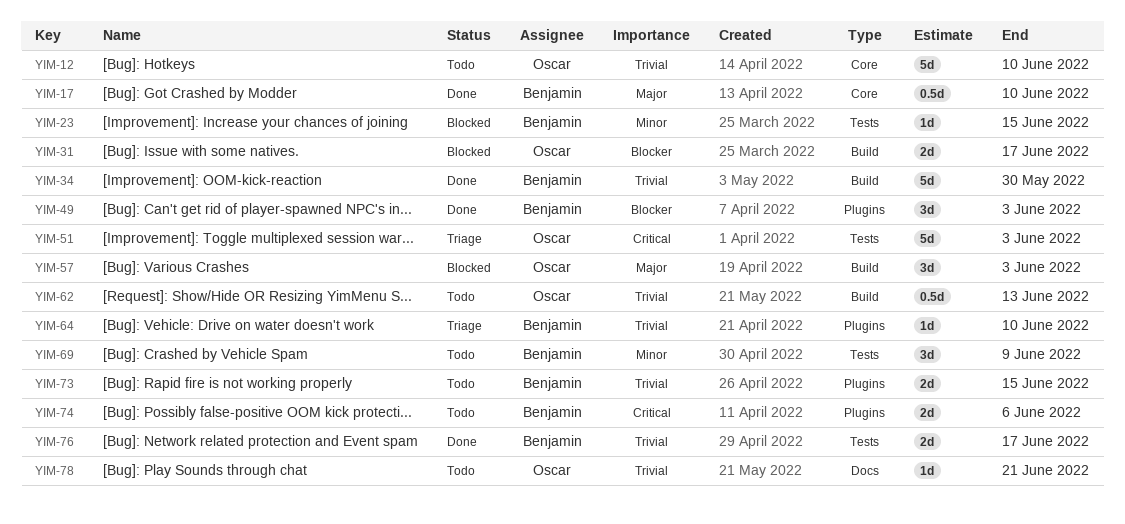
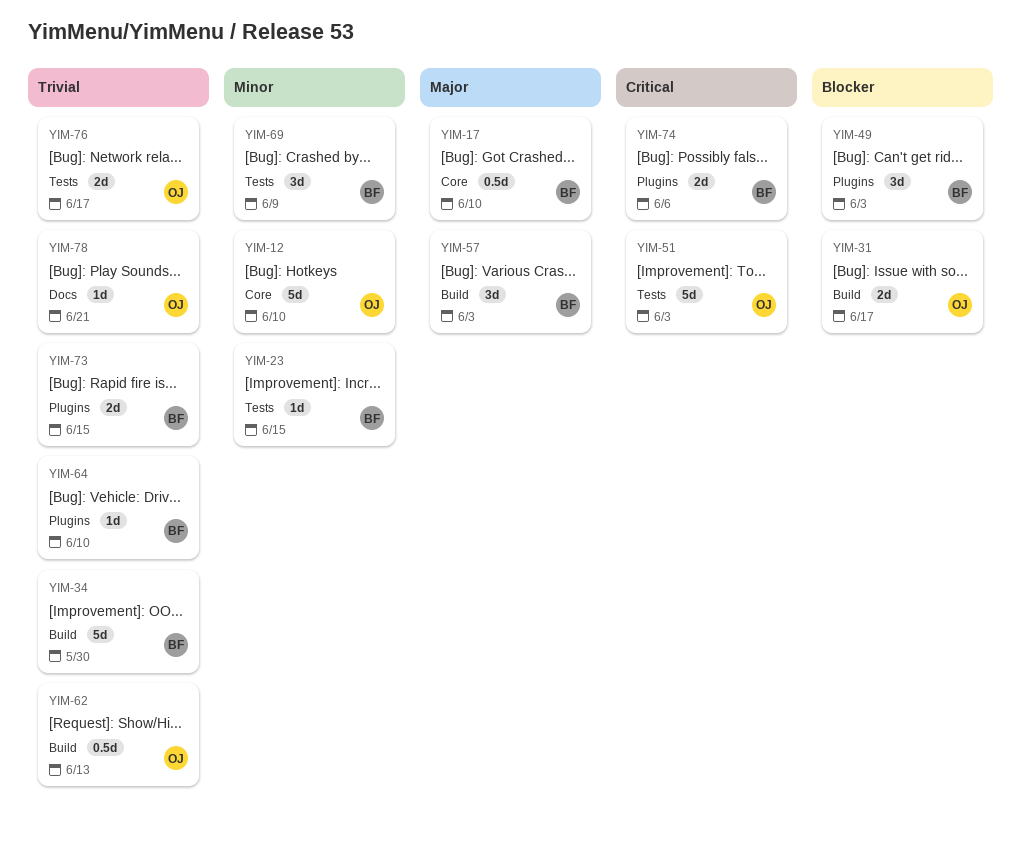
YIM-12, priority: Trivial -> Minor
YIM-57, owner: Oscar -> Benjamin
YIM-76, owner: Benjamin -> Oscar

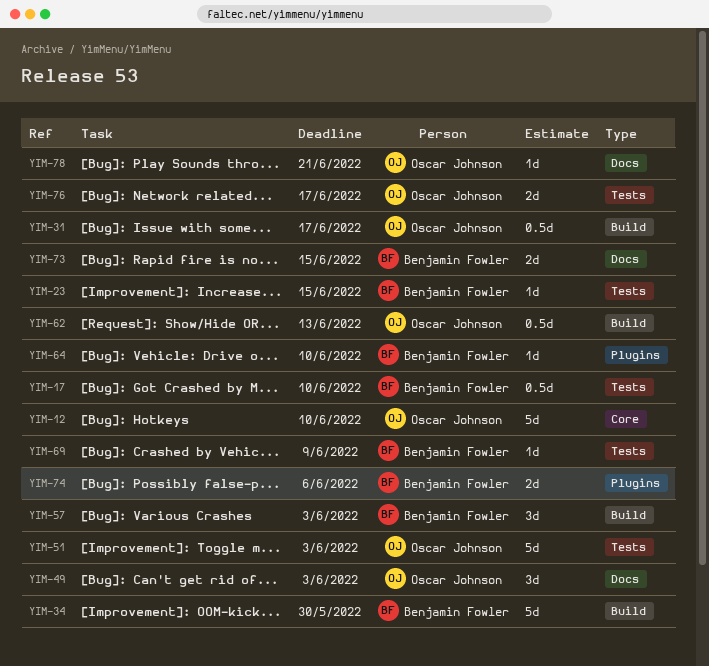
YIM-17, label: Core -> Tests
YIM-31, estimate: 2d -> 0.5d
YIM-49, owner: Benjamin Fowler -> Oscar Johnson
YIM-49, label: Plugins -> Docs
YIM-69, estimate: 3d -> 1d
YIM-73, label: Plugins -> Docs

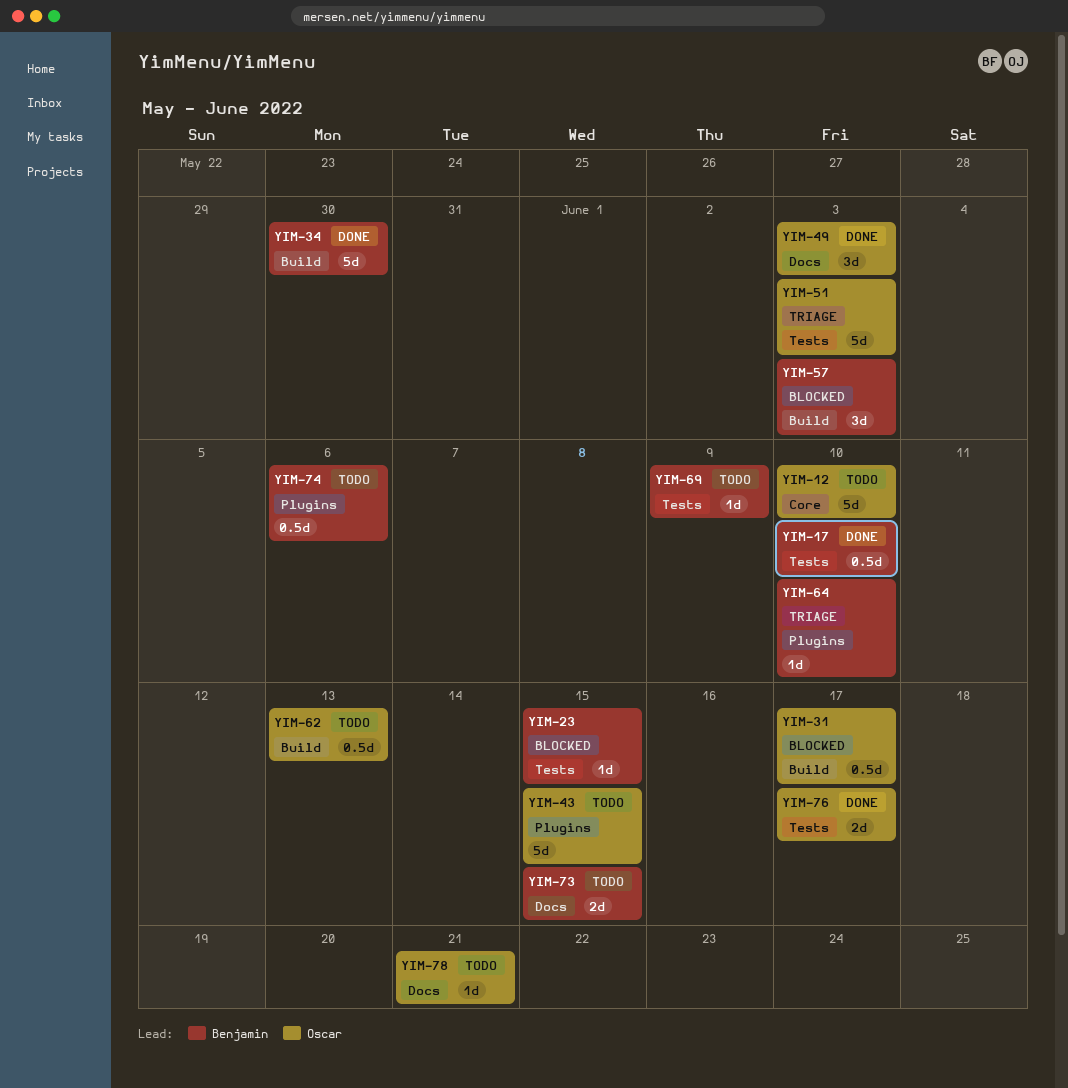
YIM-43: none -> present
YIM-74, estimate: 2d -> 0.5d

